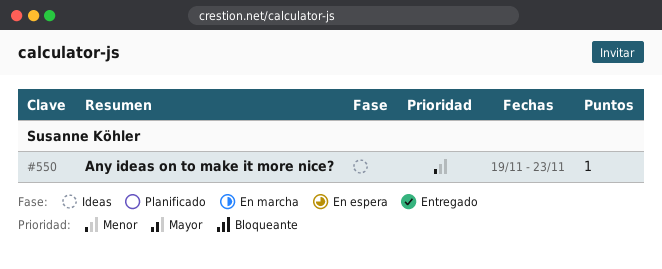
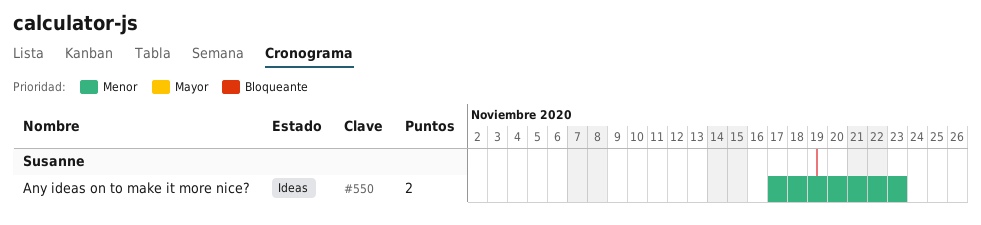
#550, estimate: 1 -> 2
#550, start: Nov 19 -> Nov 17

